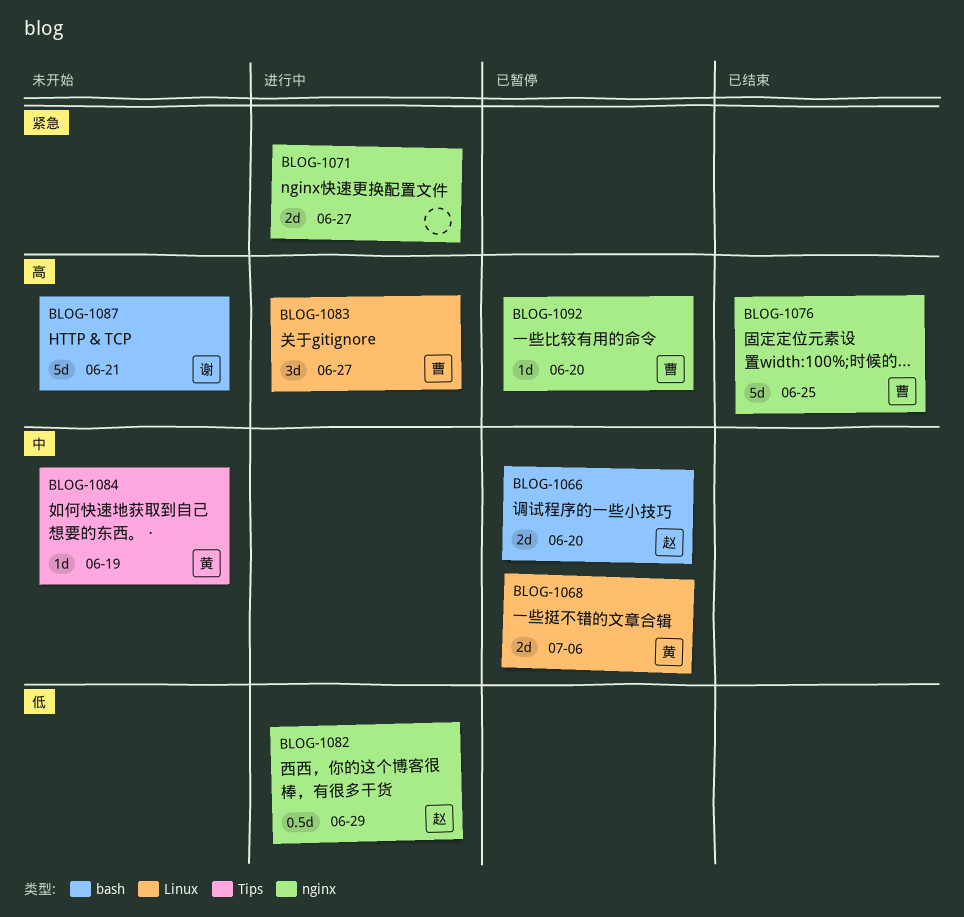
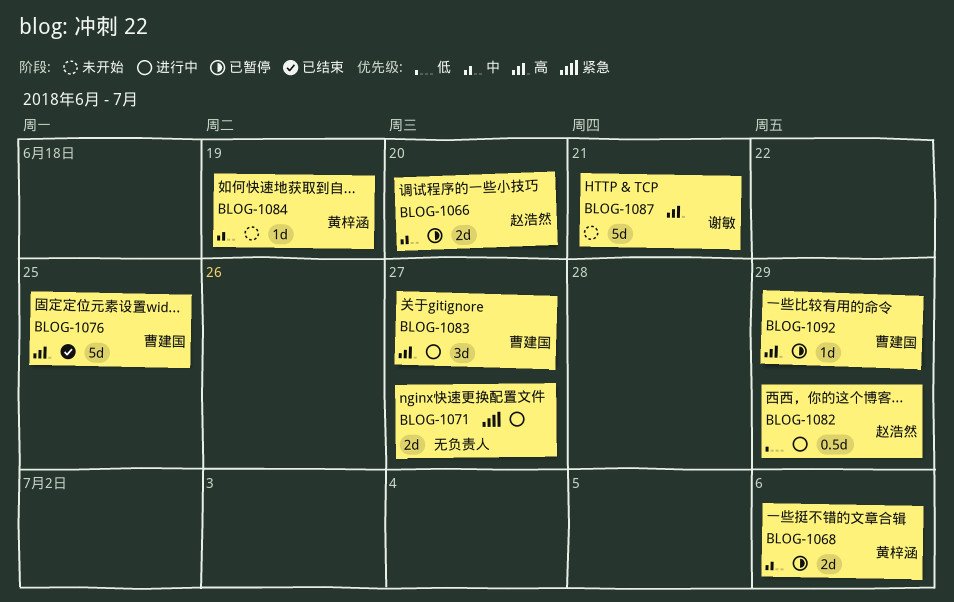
BLOG-1092, due: Jun 20 -> Jun 29

